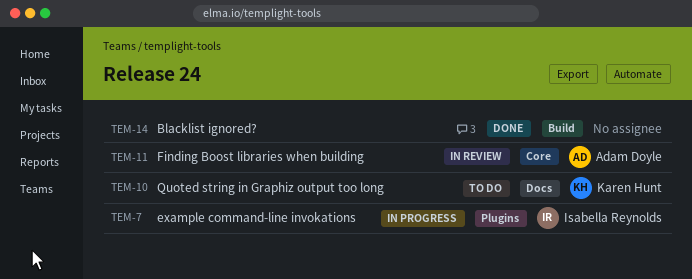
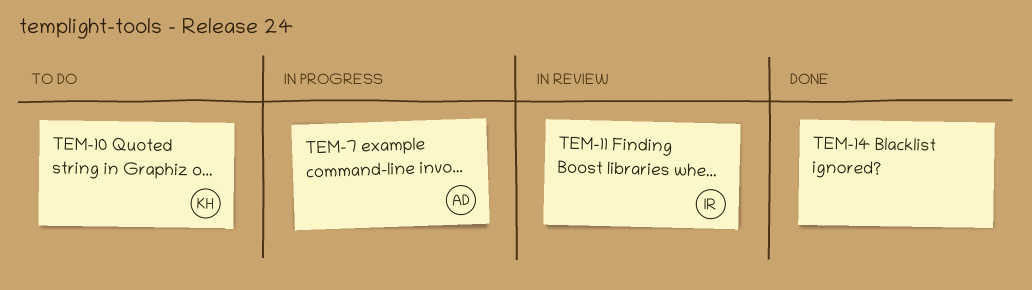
TEM-7, owner: Isabella Reynolds -> Adam Doyle
TEM-11, owner: Adam Doyle -> Isabella Reynolds

